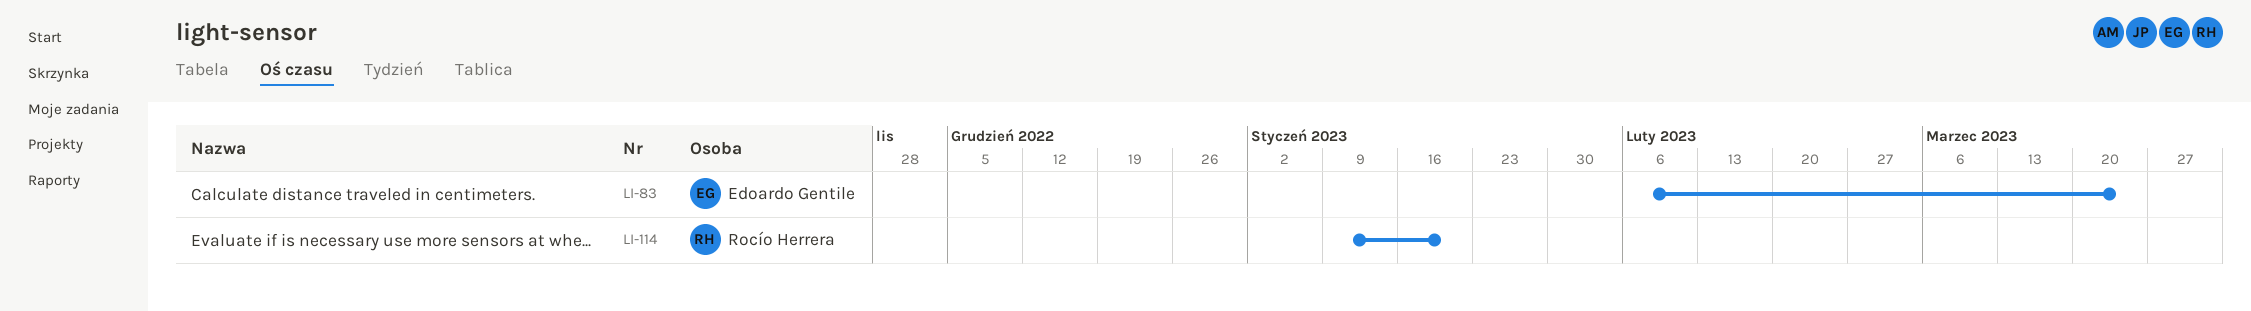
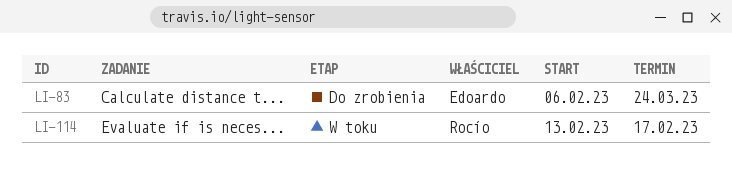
LI-114, start: Jan 9 -> Feb 13
LI-114, due: Jan 20 -> Feb 17

